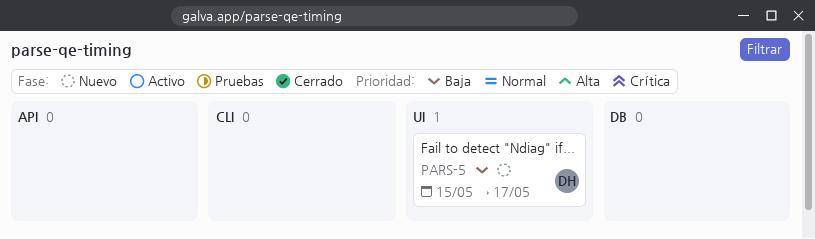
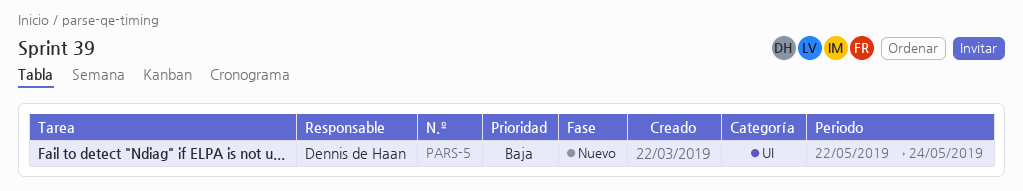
PARS-5, start: May 15 -> May 22
PARS-5, due: May 17 -> May 24

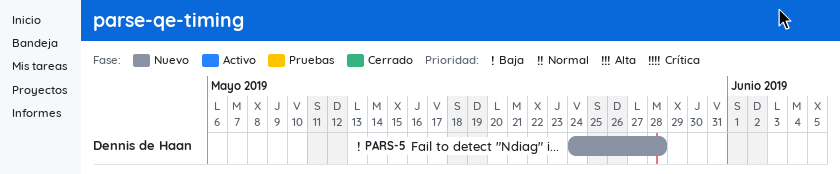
PARS-5, start: May 22 -> May 24
PARS-5, due: May 24 -> May 28

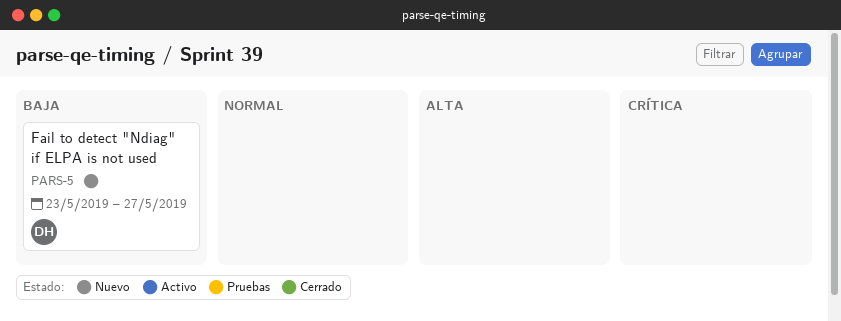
PARS-5, start: May 24 -> May 23
PARS-5, due: May 28 -> May 27

